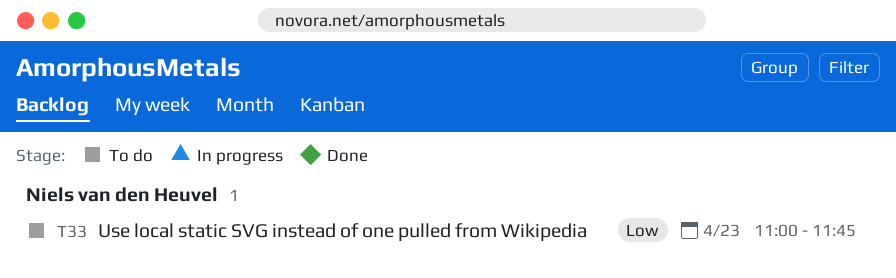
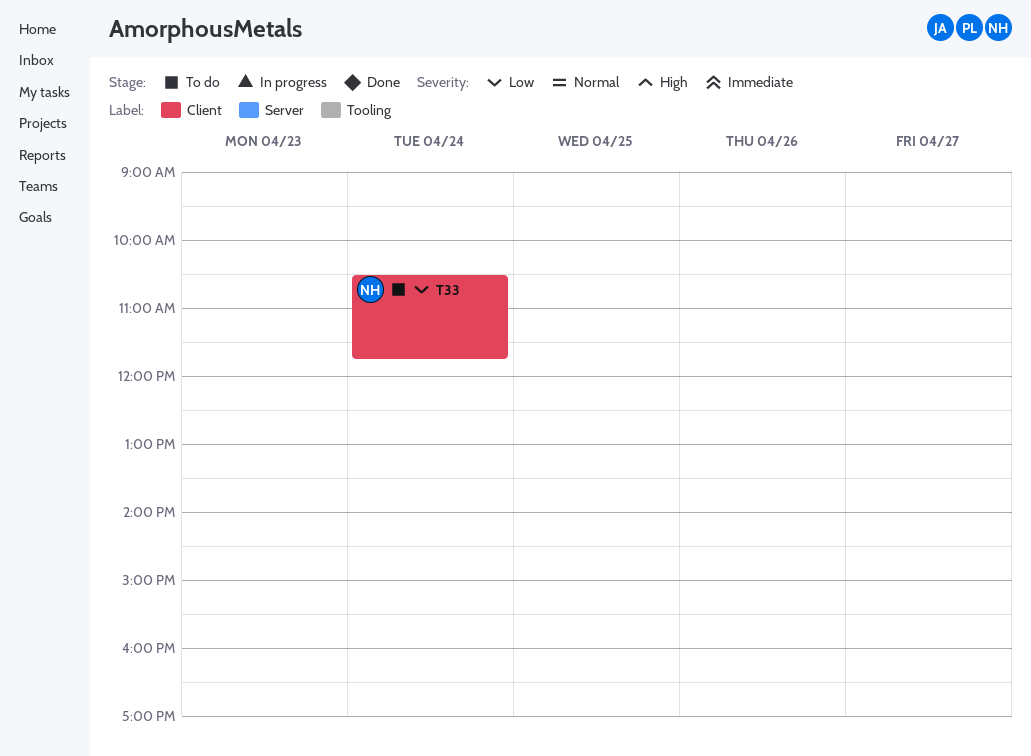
T33, day: Apr 23 -> Apr 24
T33, begins: 11:00 -> 10:30

